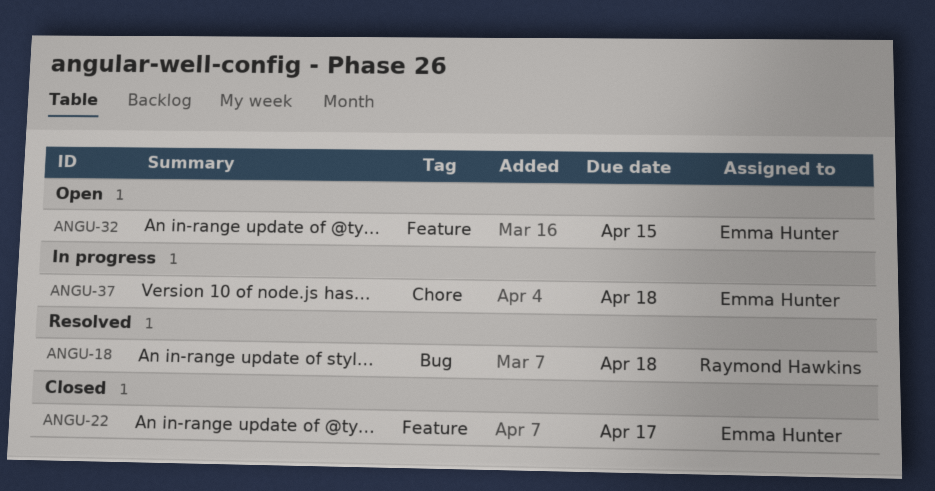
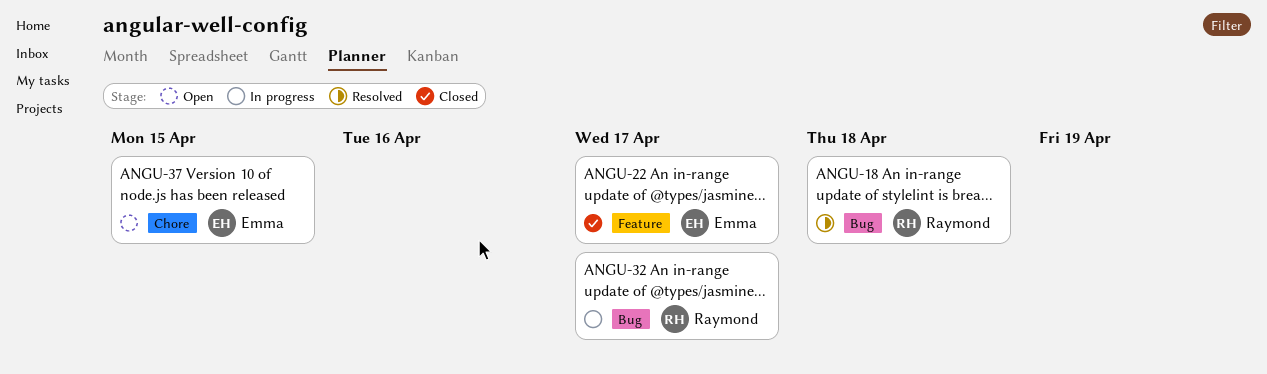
ANGU-32, status: Open -> In progress
ANGU-32, owner: Emma Hunter -> Raymond Hawkins
ANGU-32, label: Feature -> Bug
ANGU-32, due: Apr 15 -> Apr 17
ANGU-37, status: In progress -> Open
ANGU-37, due: Apr 18 -> Apr 15

